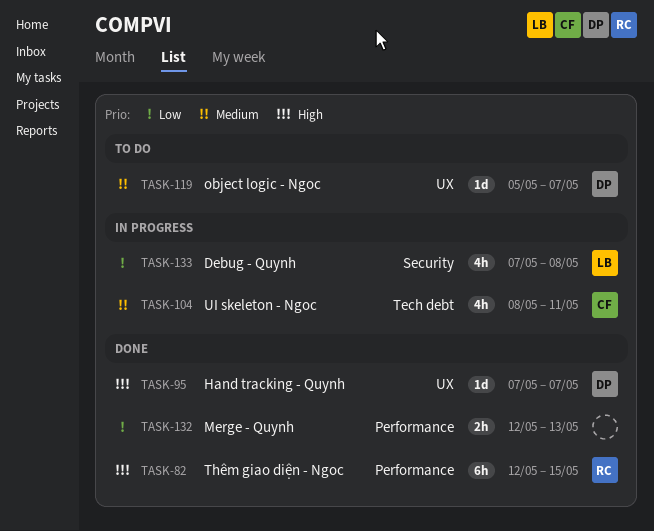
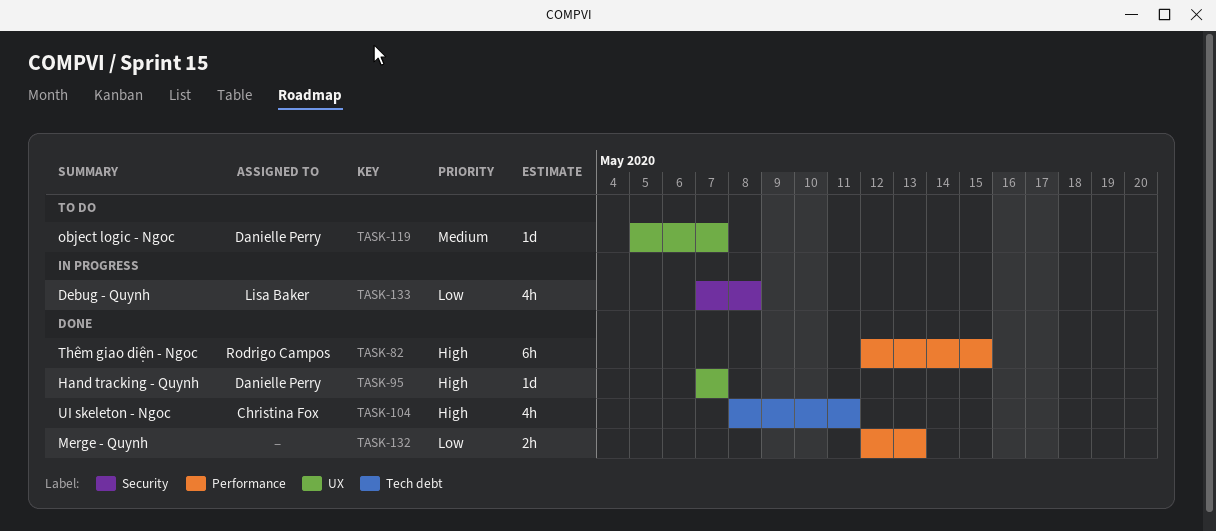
TASK-104, status: In progress -> Done
TASK-104, priority: Medium -> High

